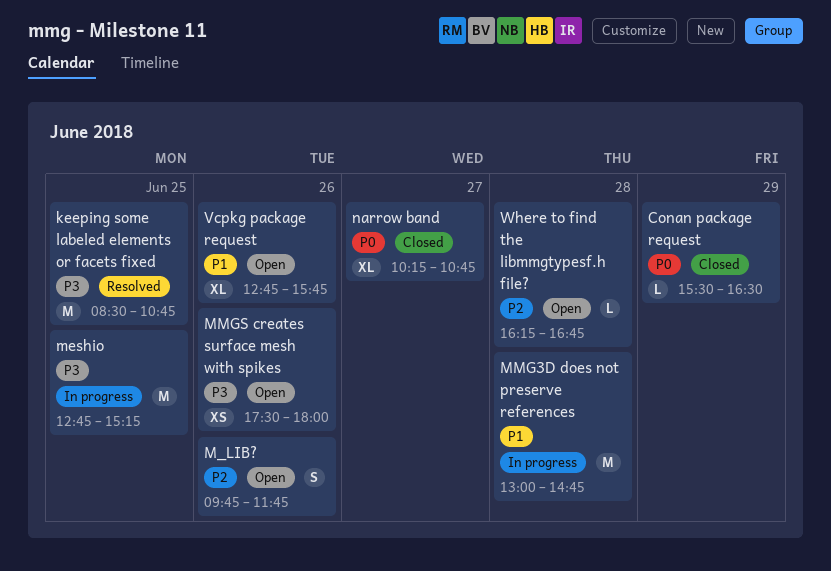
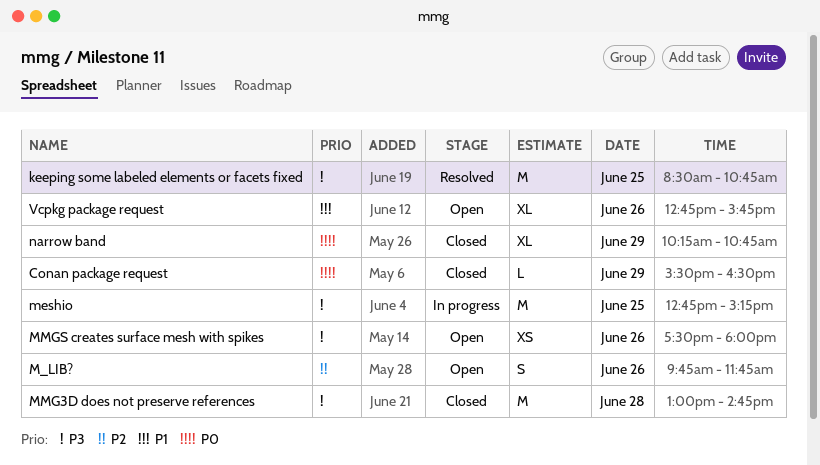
MMG3D does not preserve references, status: In progress -> Closed
MMG3D does not preserve references, priority: P1 -> P3
narrow band, day: Jun 27 -> Jun 29
Where to find the libmmgtypesf.h file?: present -> none

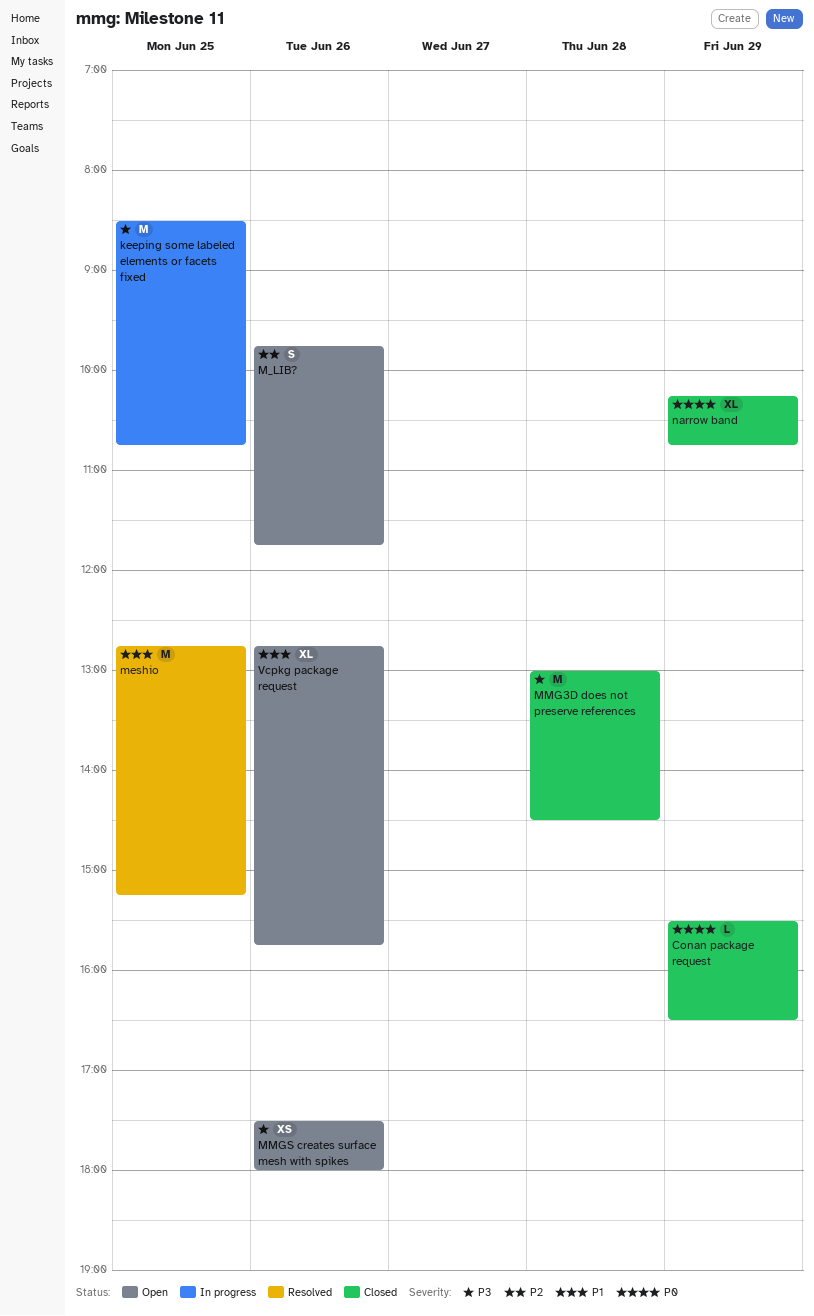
keeping some labeled elements or facets fixed, status: Resolved -> In progress
meshio, status: In progress -> Resolved
meshio, priority: P3 -> P1
MMG3D does not preserve references, ends: 14:45 -> 14:30

